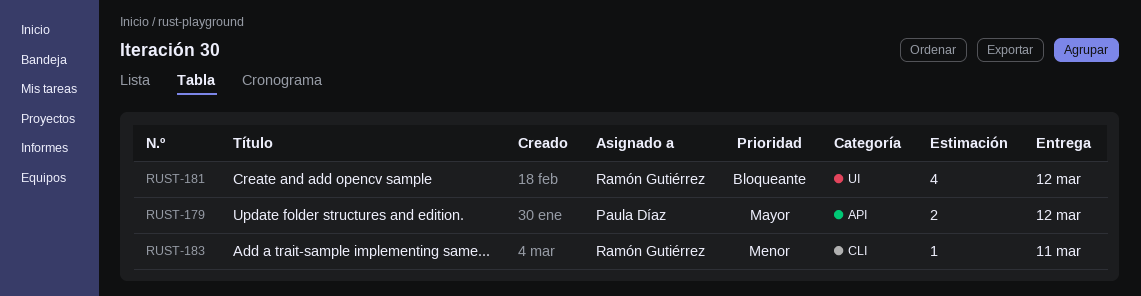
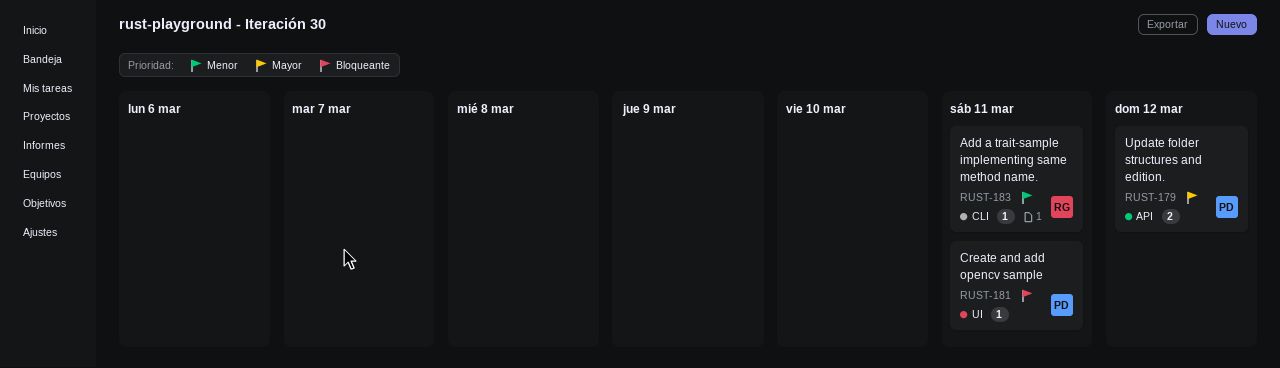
RUST-181, owner: Ramón Gutiérrez -> Paula Díaz
RUST-181, estimate: 4 -> 1
RUST-181, due: Mar 12 -> Mar 11

